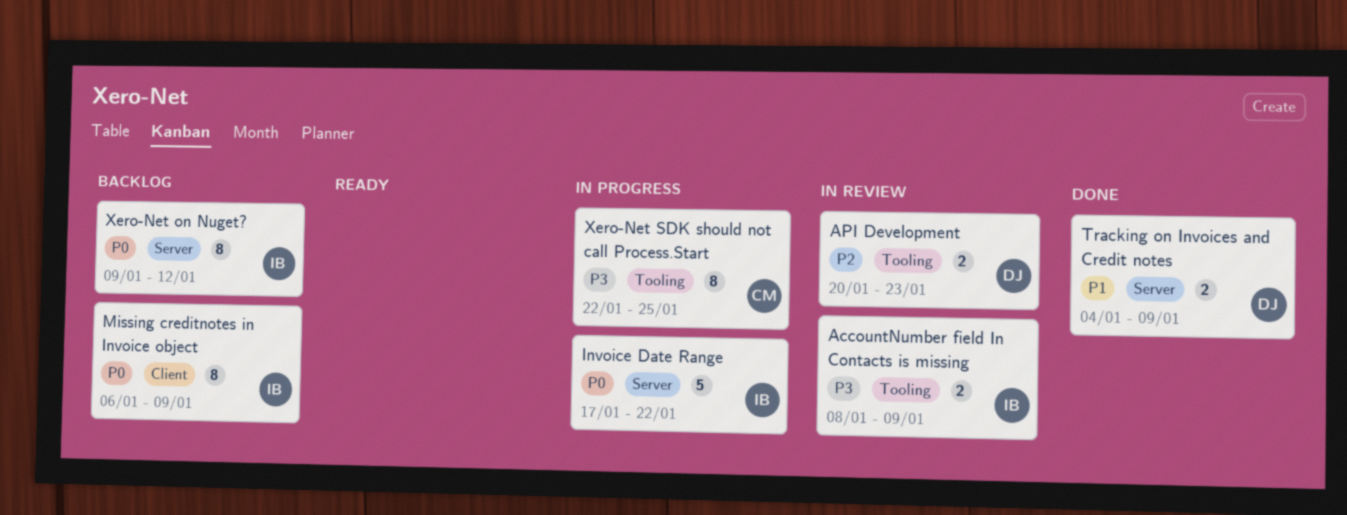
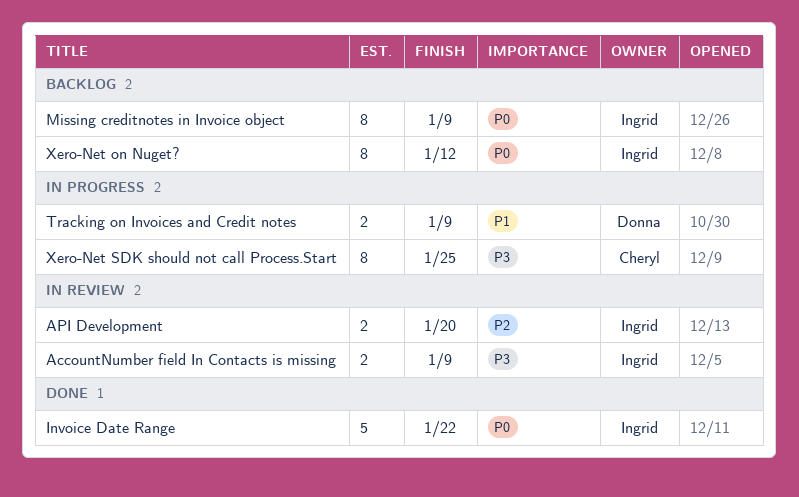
API Development, owner: Donna -> Ingrid
API Development, due: Jan 23 -> Jan 20
Invoice Date Range, status: In progress -> Done
Tracking on Invoices and Credit notes, status: Done -> In progress

